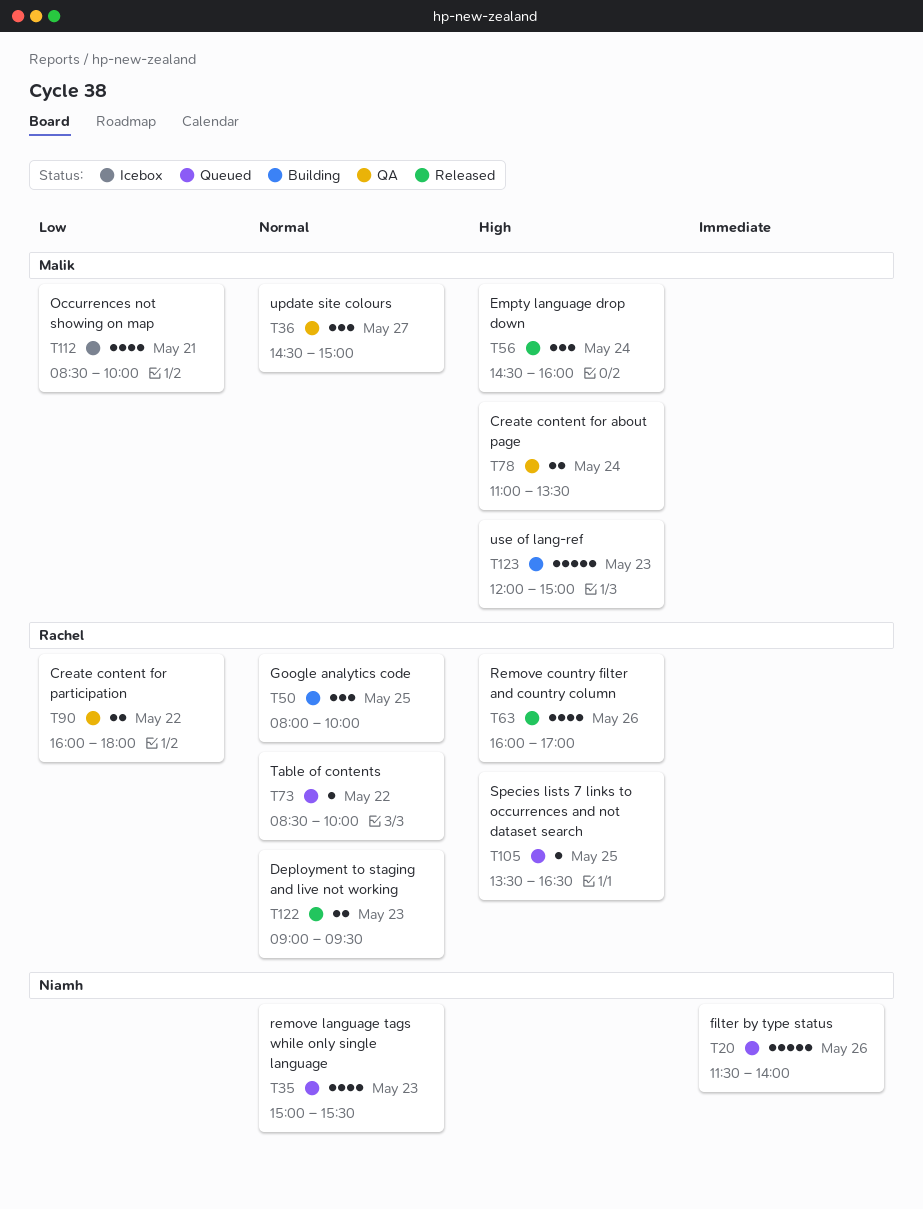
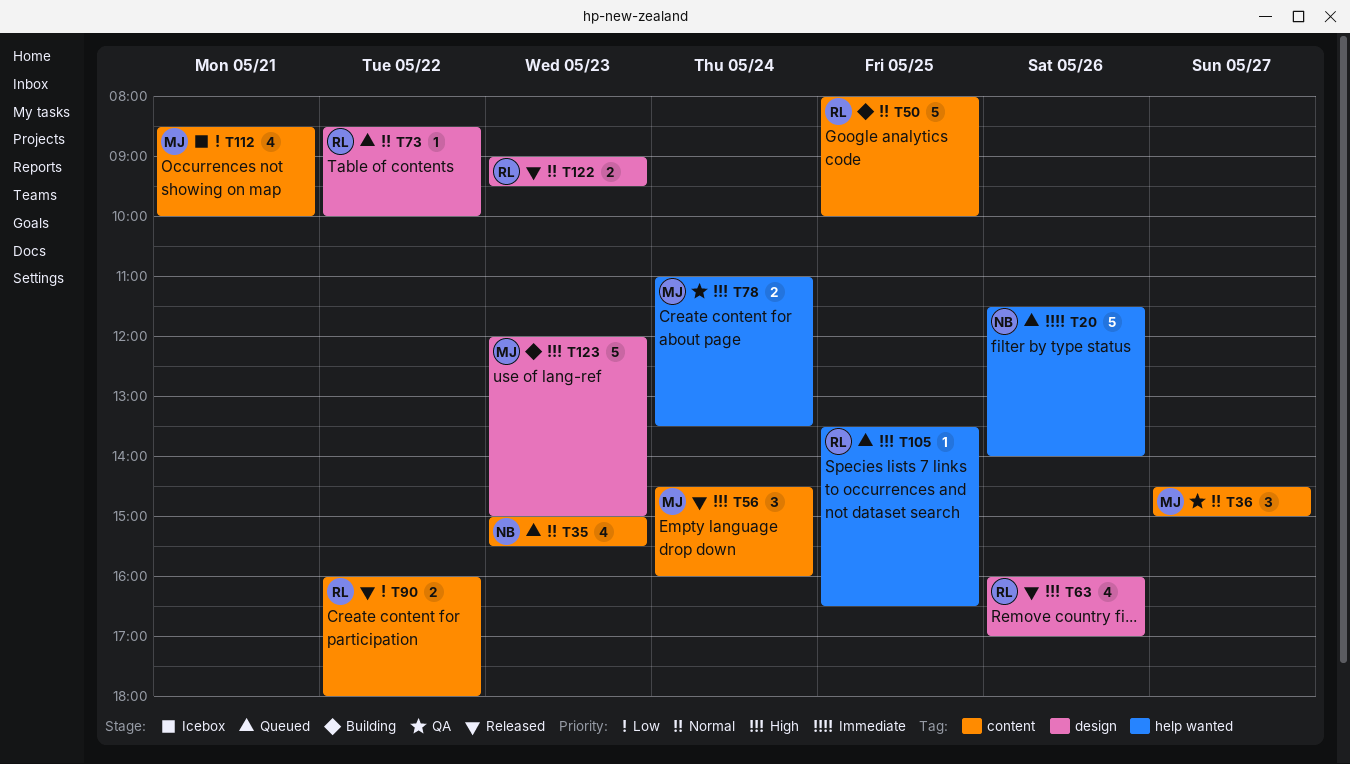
T50, estimate: 3 -> 5
T90, status: QA -> Released

